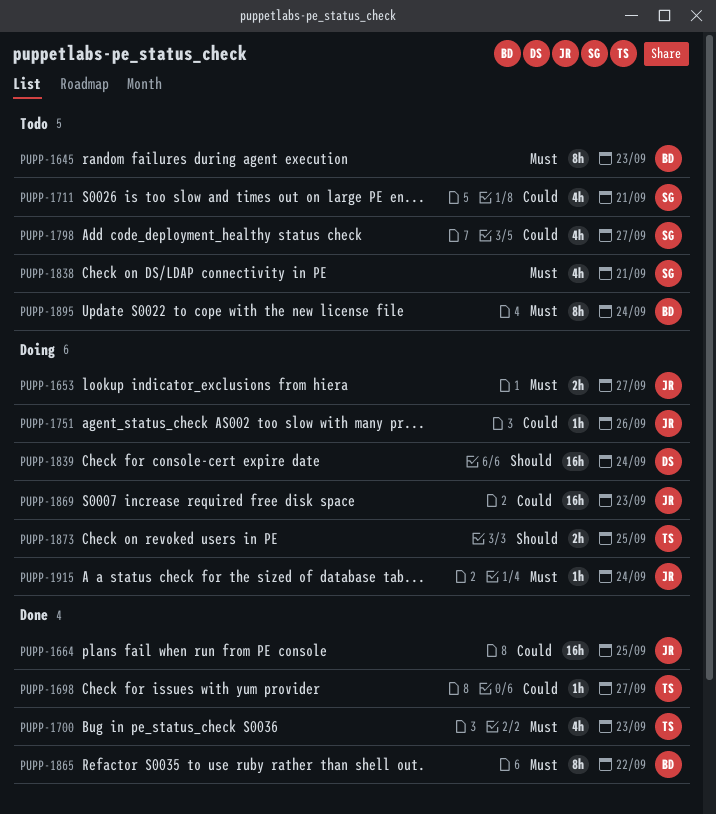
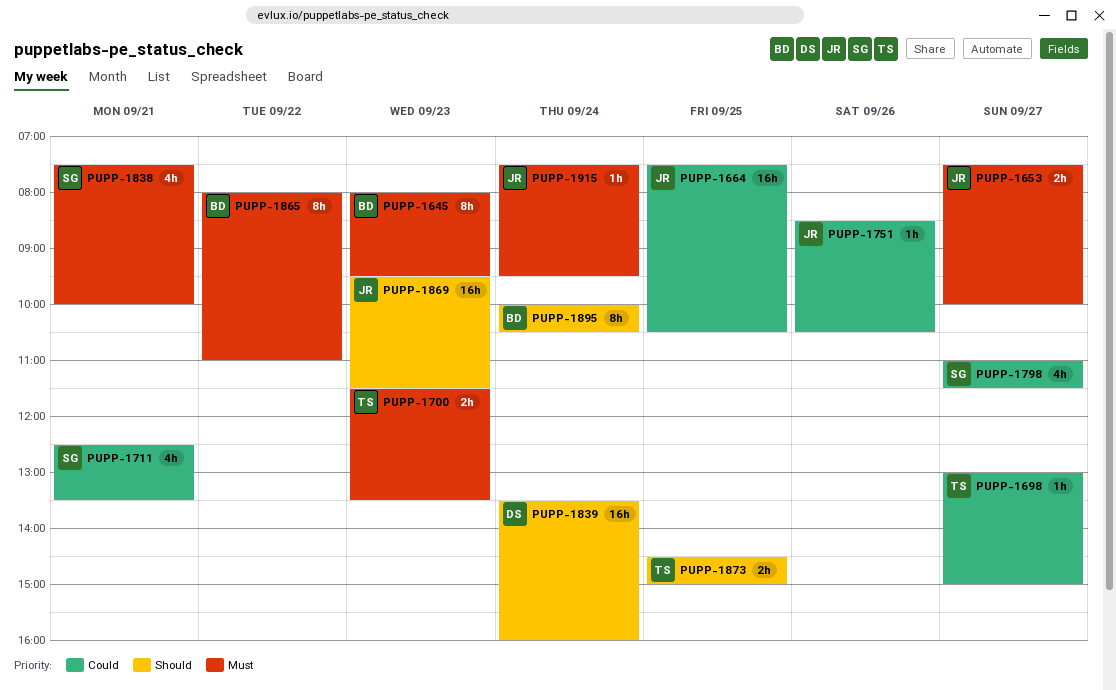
PUPP-1700, estimate: 4h -> 2h
PUPP-1869, priority: Could -> Should
PUPP-1895, priority: Must -> Should

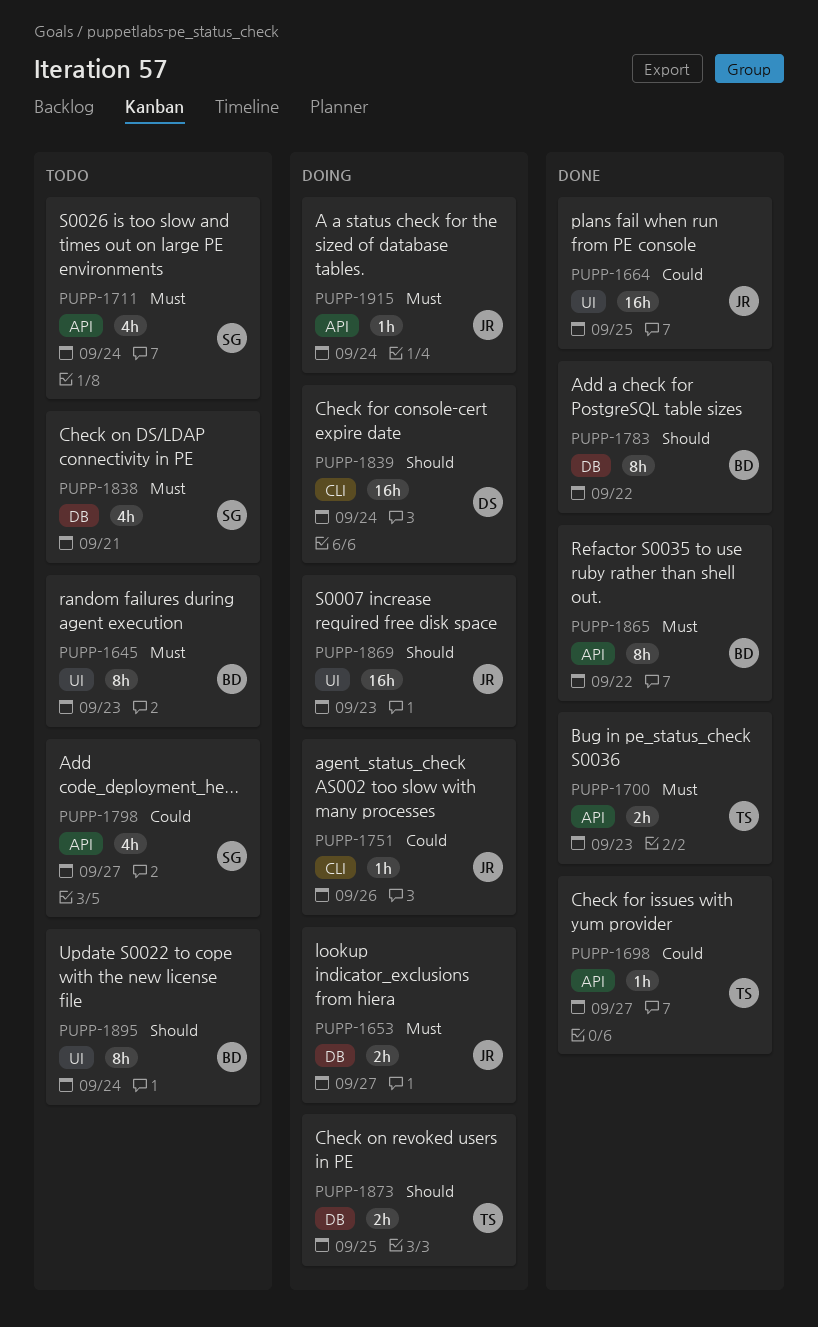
PUPP-1711, priority: Could -> Must
PUPP-1711, day: Sep 21 -> Sep 24
PUPP-1783: none -> present

